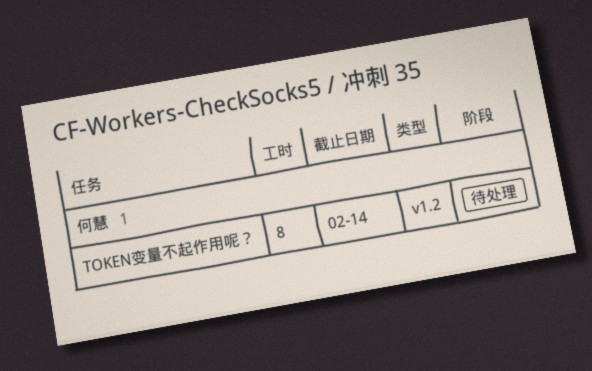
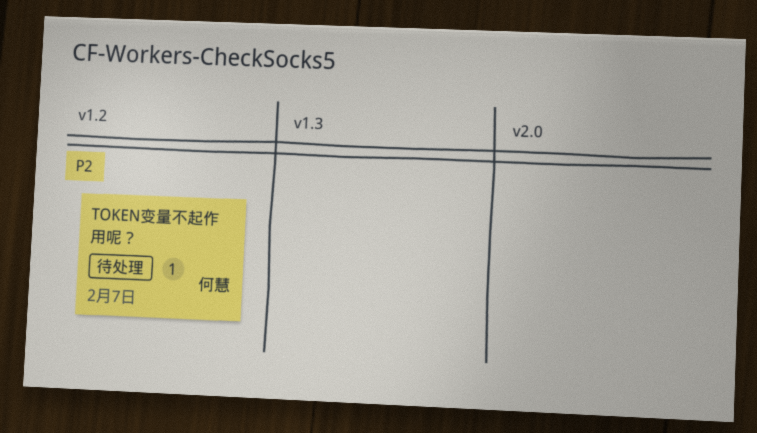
TOKEN变量不起作用呢？, estimate: 8 -> 1
TOKEN变量不起作用呢？, due: Feb 14 -> Feb 7

